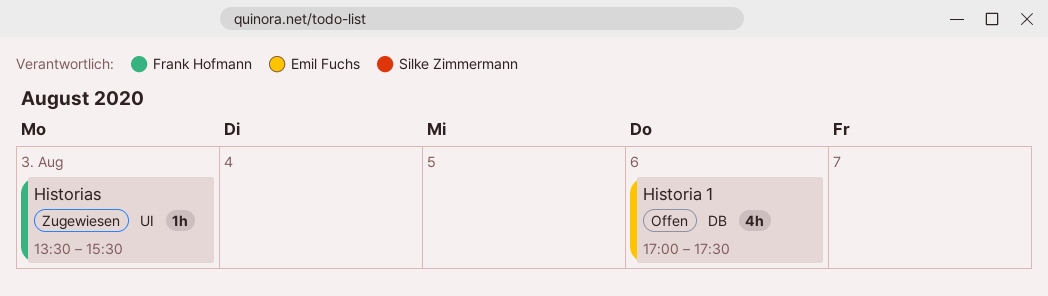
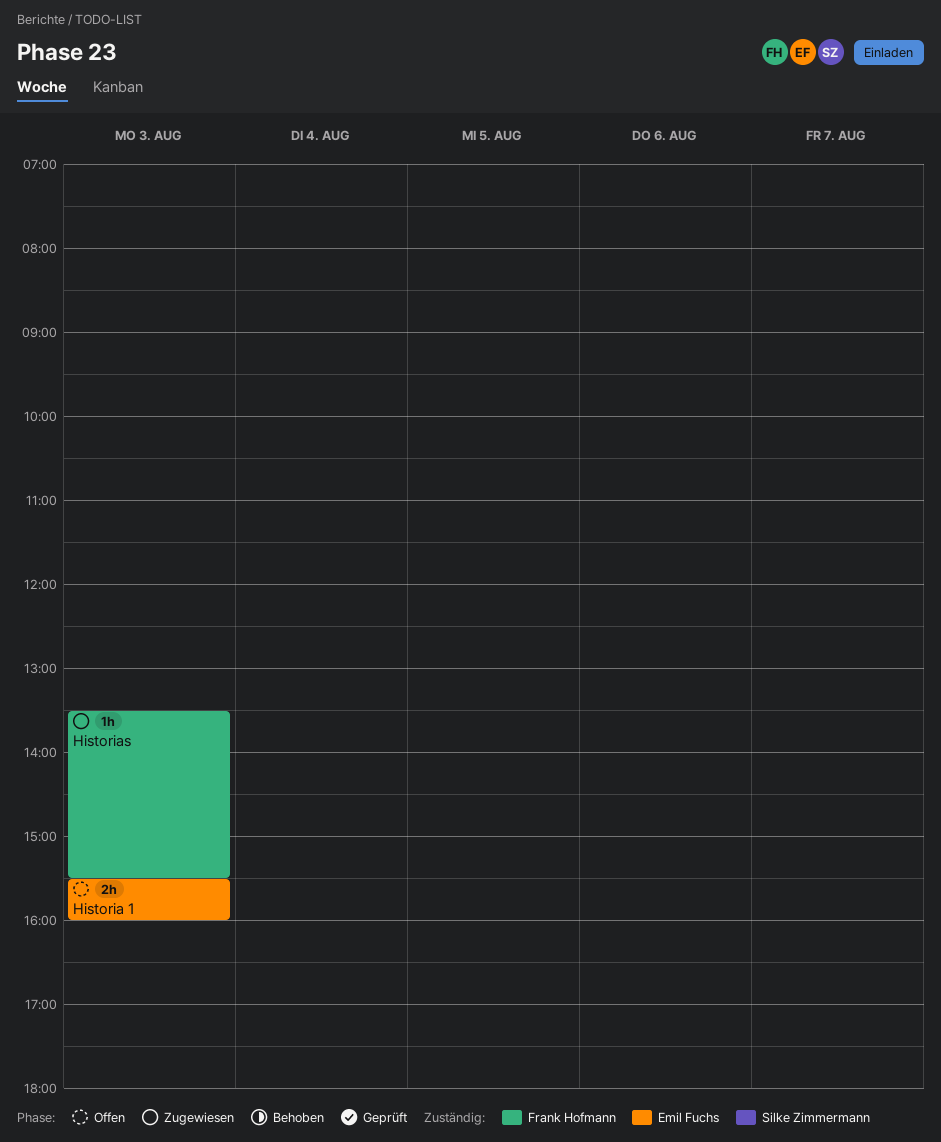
Historia 1, estimate: 4h -> 2h
Historia 1, day: Aug 6 -> Aug 3
Historia 1, begins: 17:00 -> 15:30
Historia 1, ends: 17:30 -> 16:00

